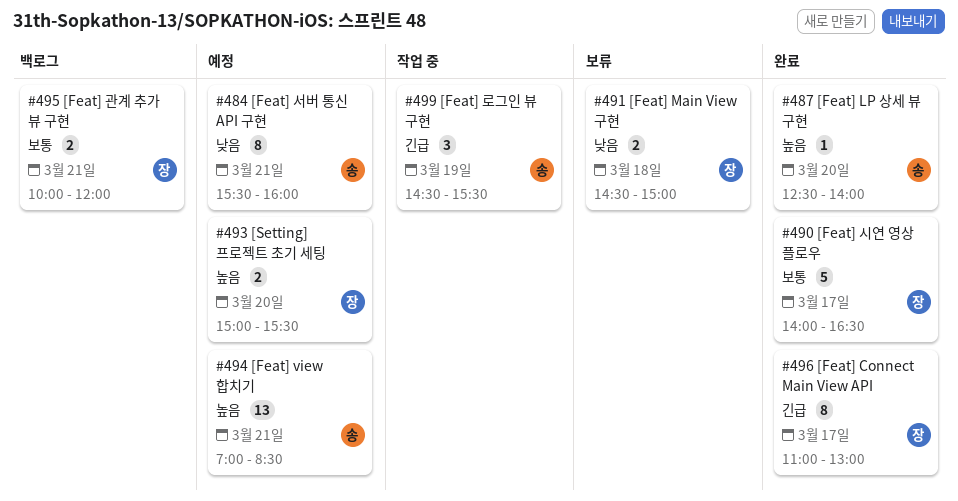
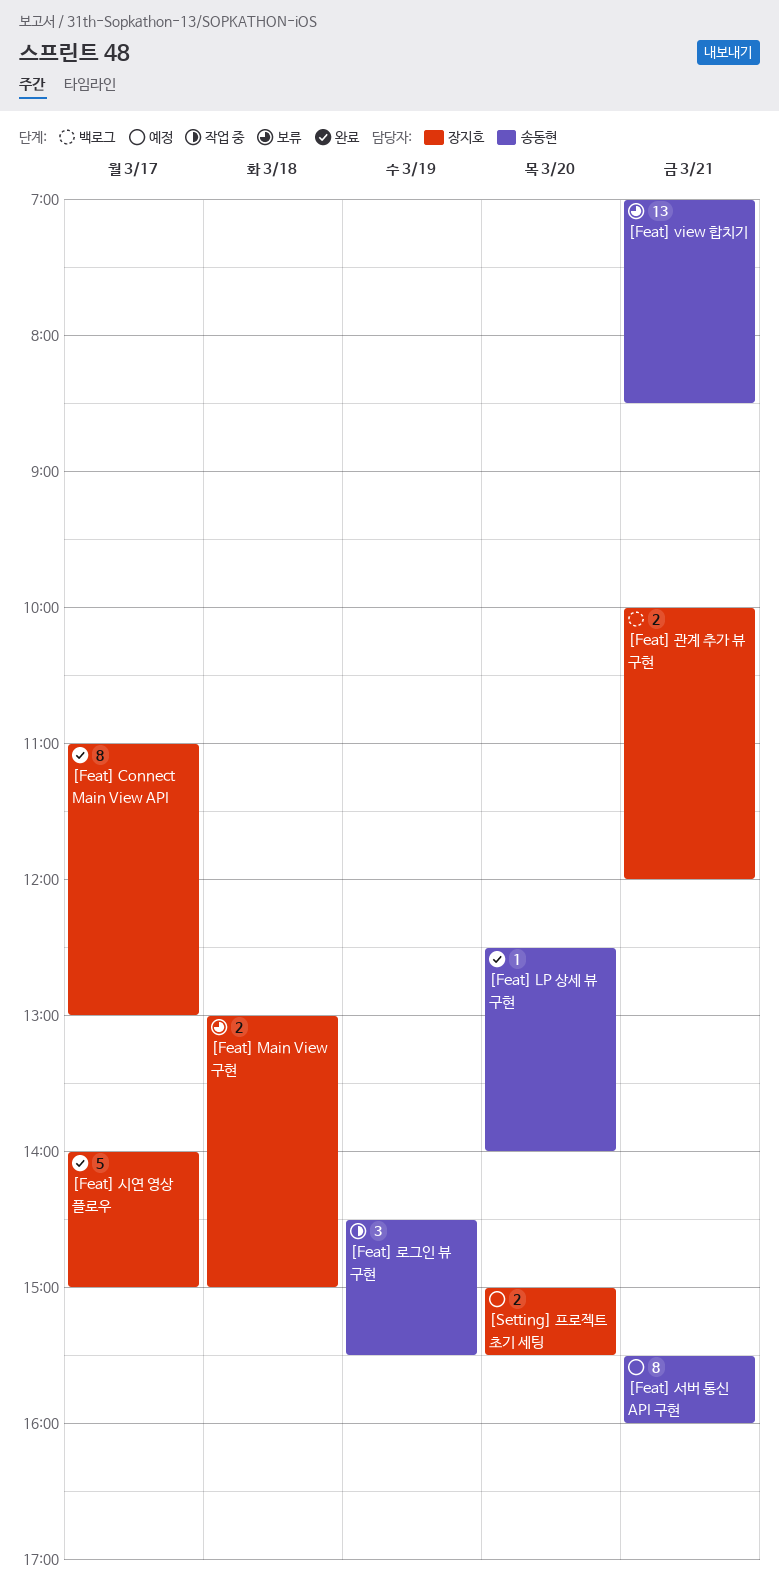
[Feat] Main View 구현, begins: 14:30 -> 13:00
[Feat] view 합치기, status: 예정 -> 보류
[Feat] 시연 영상 플로우, ends: 16:30 -> 15:00

